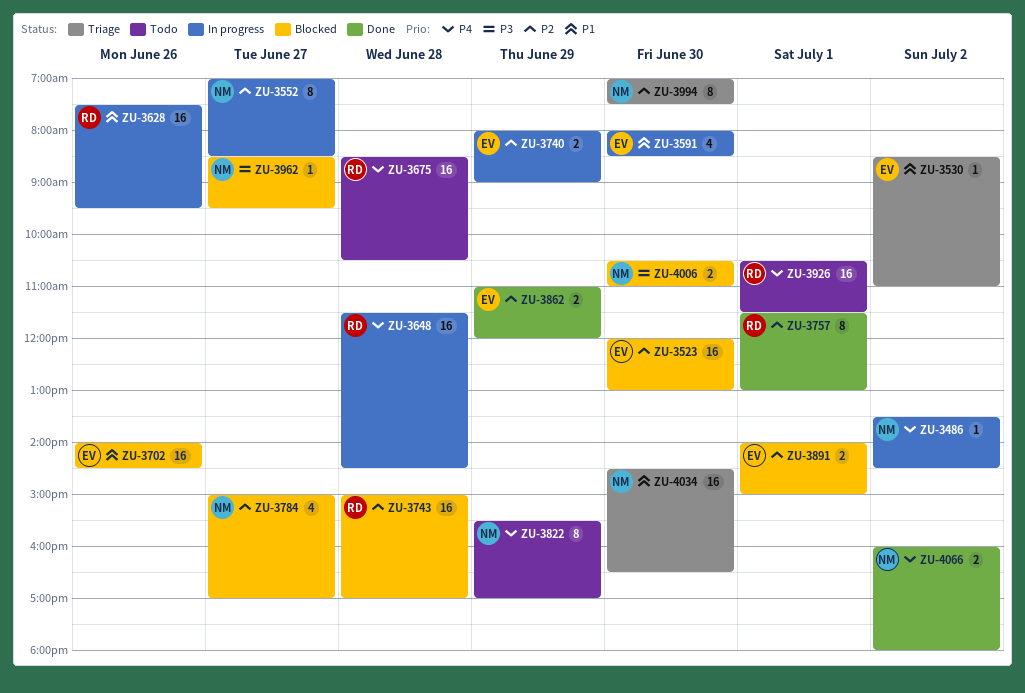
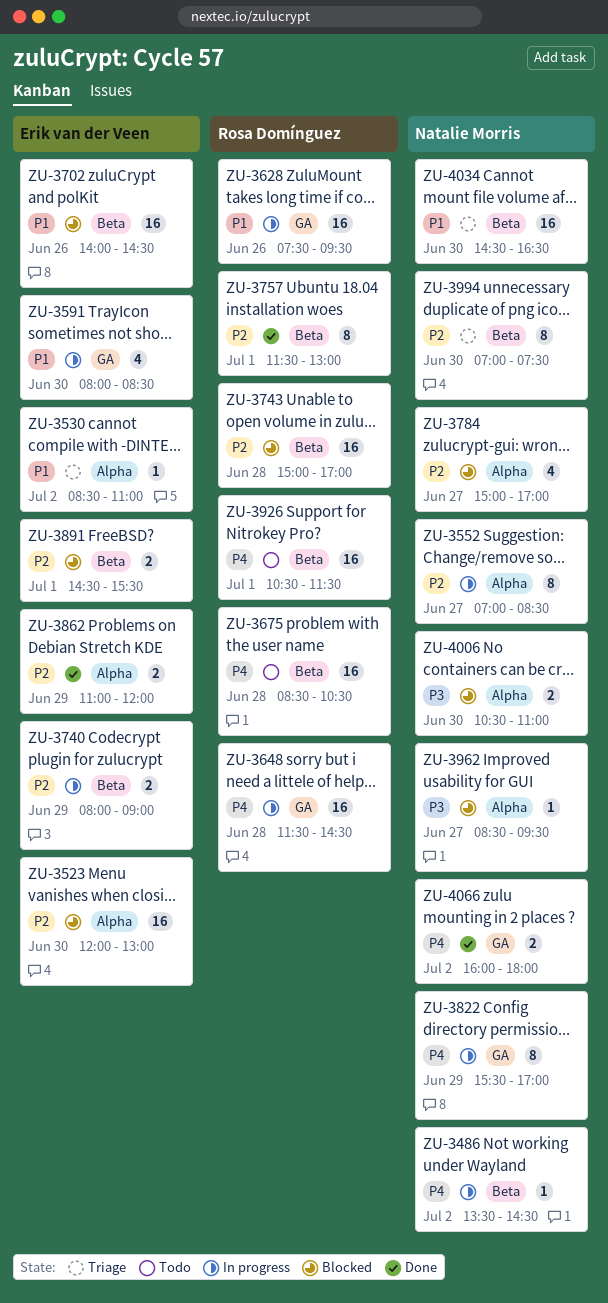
ZU-3822, status: Todo -> In progress
ZU-3891, begins: 14:00 -> 14:30
ZU-3891, ends: 15:00 -> 15:30

